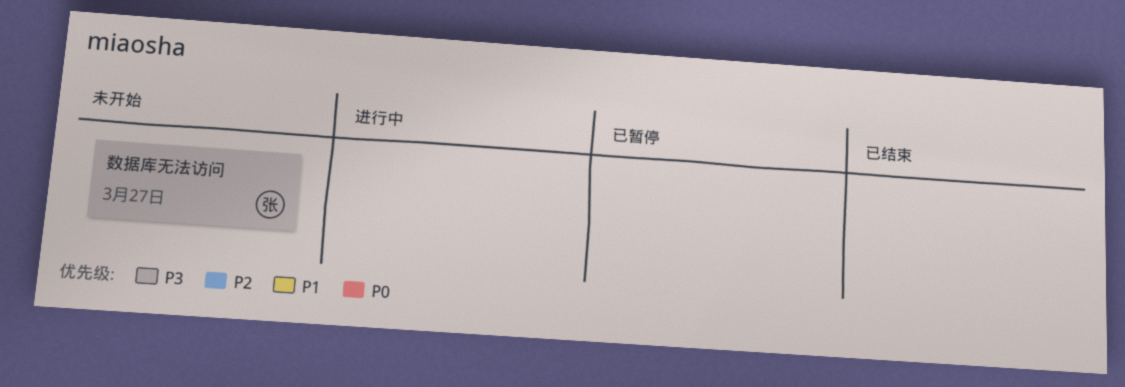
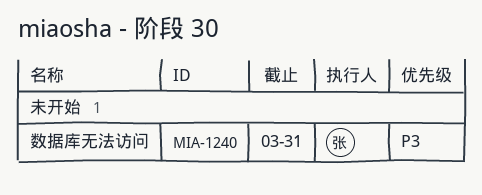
数据库无法访问, due: Mar 27 -> Mar 31

